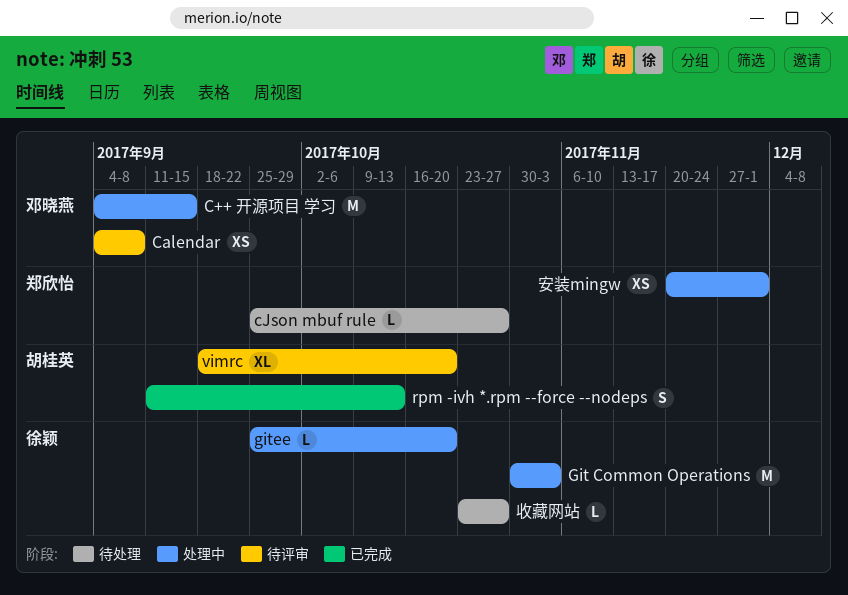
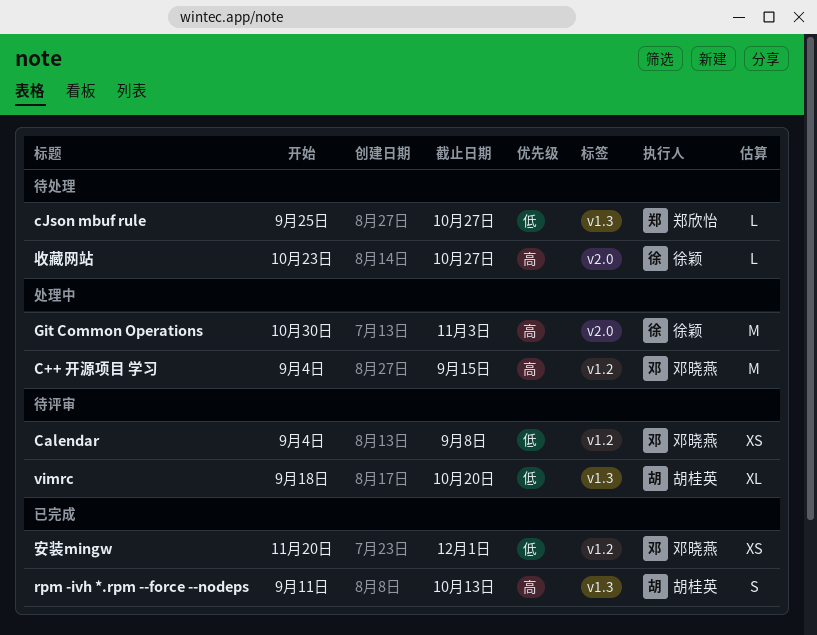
gitee: present -> none
安装mingw, status: 处理中 -> 已完成
安装mingw, owner: 郑欣怡 -> 邓晓燕

